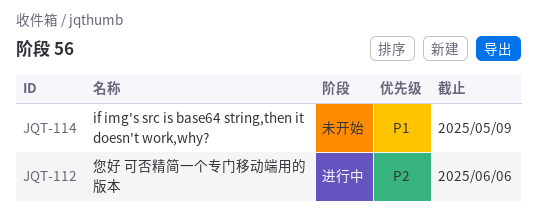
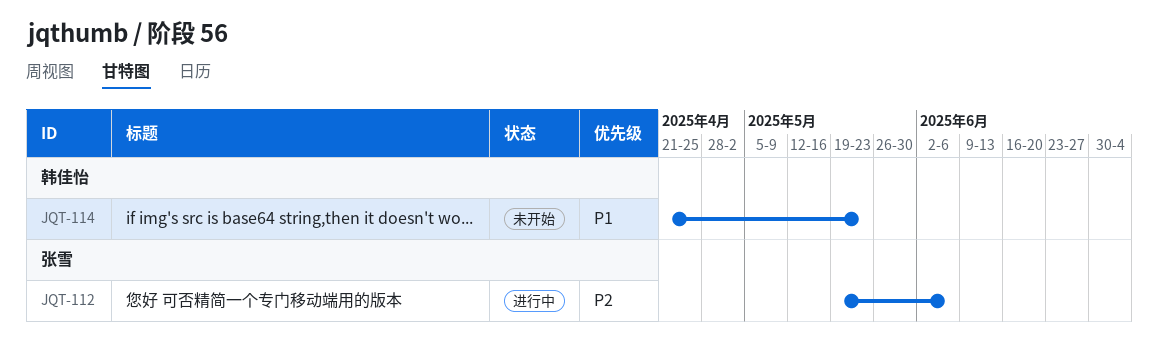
JQT-114, due: May 9 -> May 23

